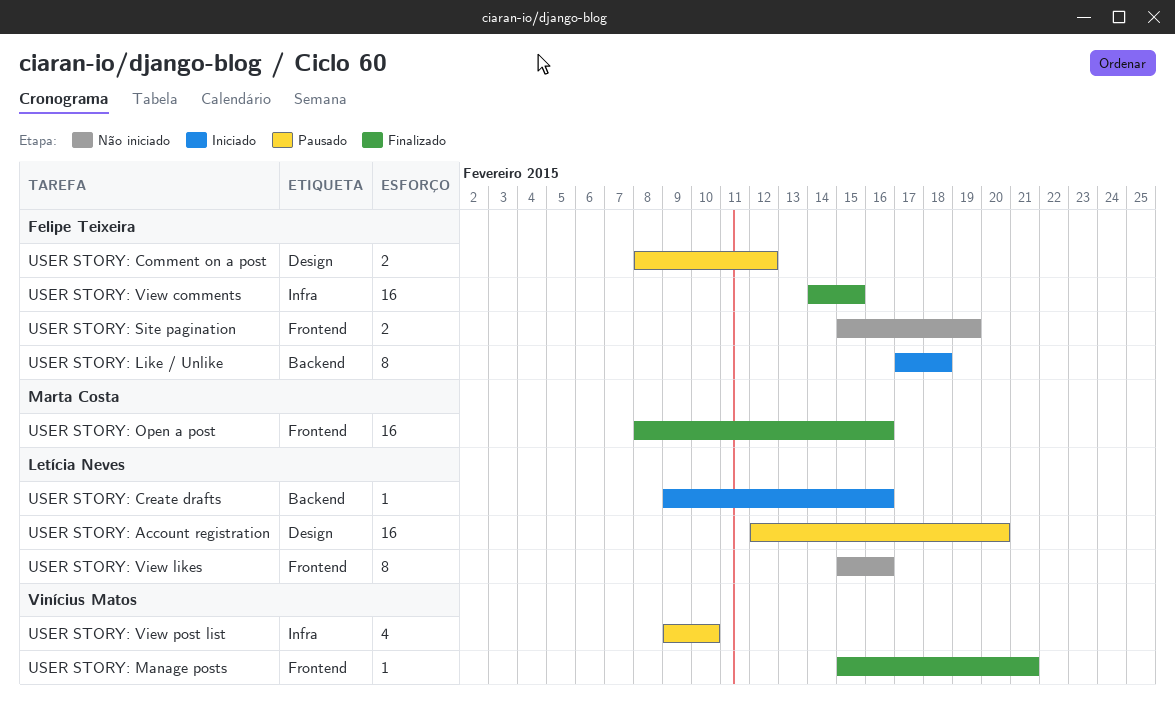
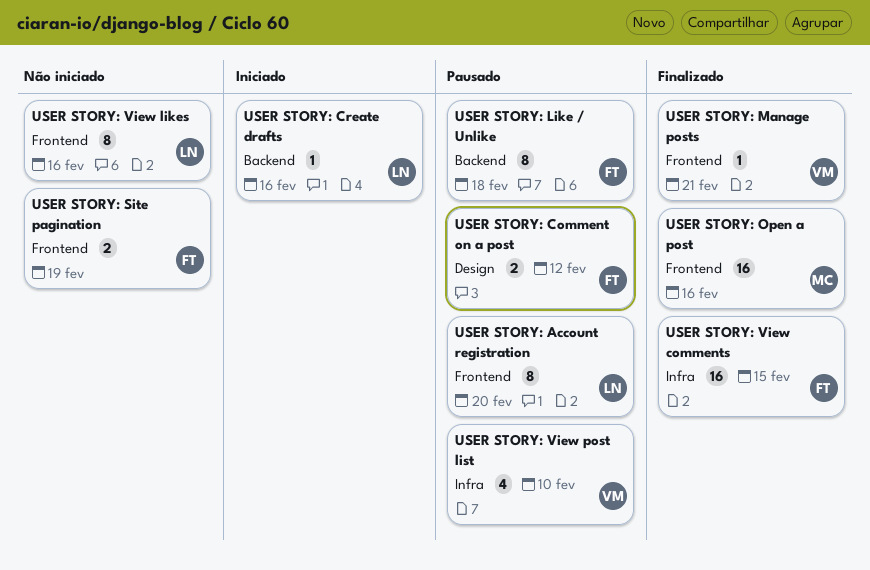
USER STORY: Account registration, label: Design -> Frontend
USER STORY: Account registration, estimate: 16 -> 8
USER STORY: Like / Unlike, status: Iniciado -> Pausado

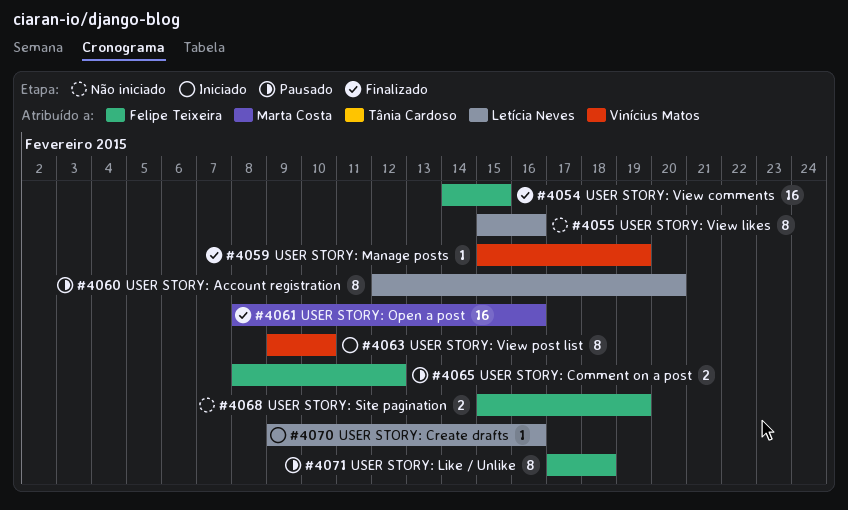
USER STORY: Manage posts, due: Feb 21 -> Feb 19
USER STORY: View post list, status: Pausado -> Iniciado
USER STORY: View post list, estimate: 4 -> 8

